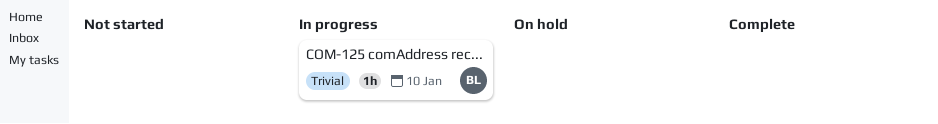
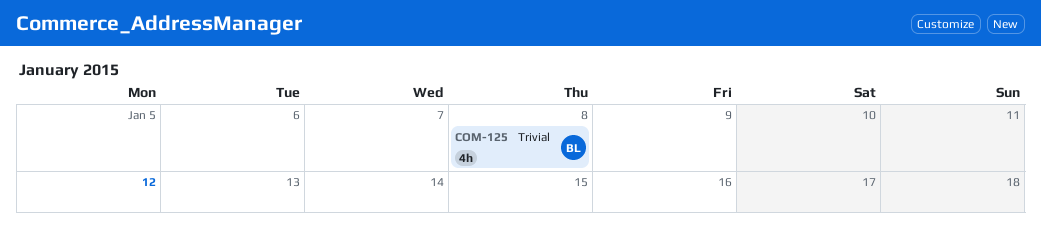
COM-125, estimate: 1h -> 4h
COM-125, due: Jan 10 -> Jan 8

